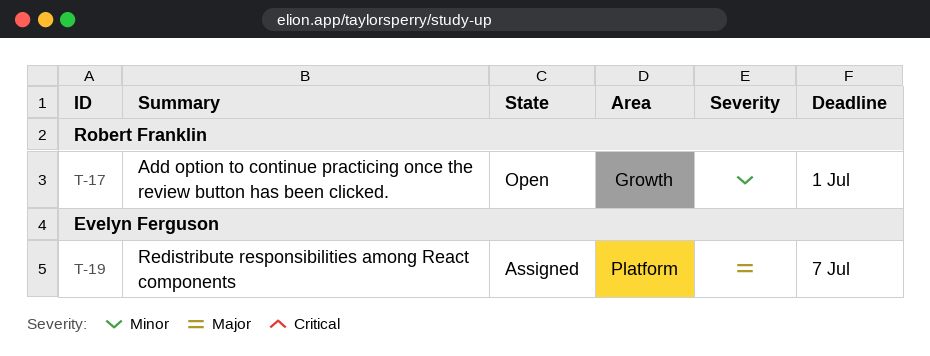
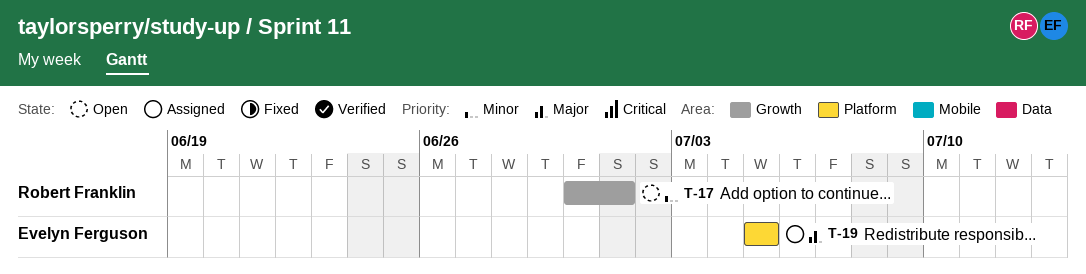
T-19, due: Jul 7 -> Jul 5

